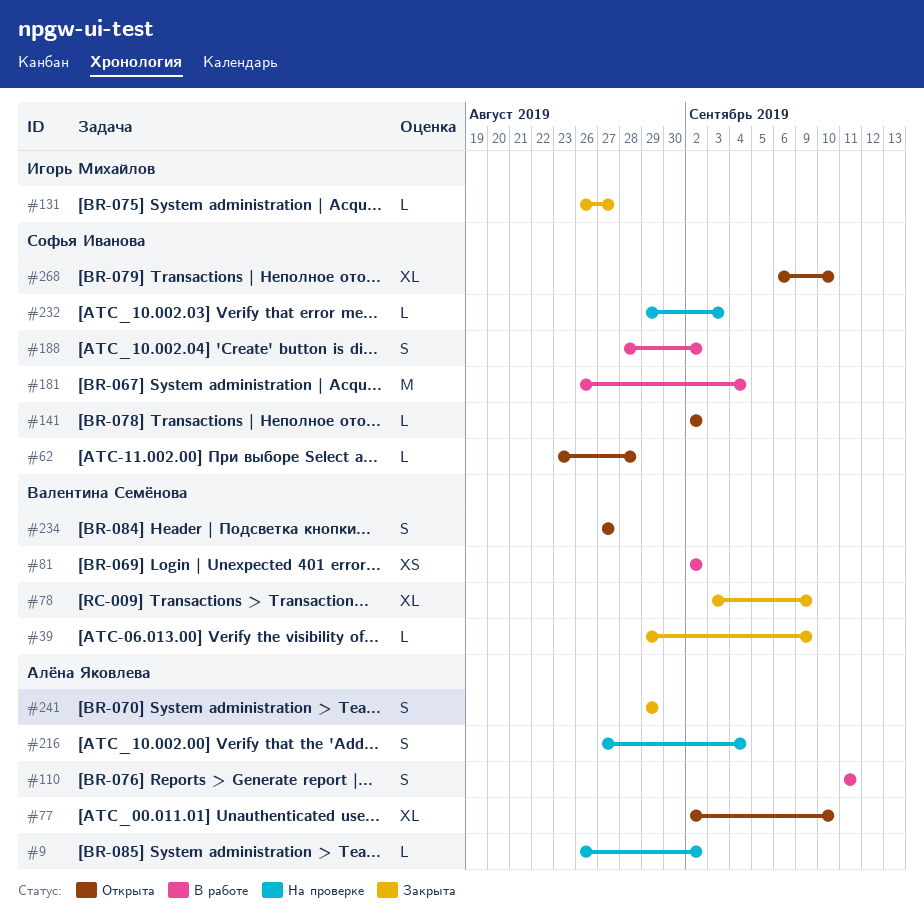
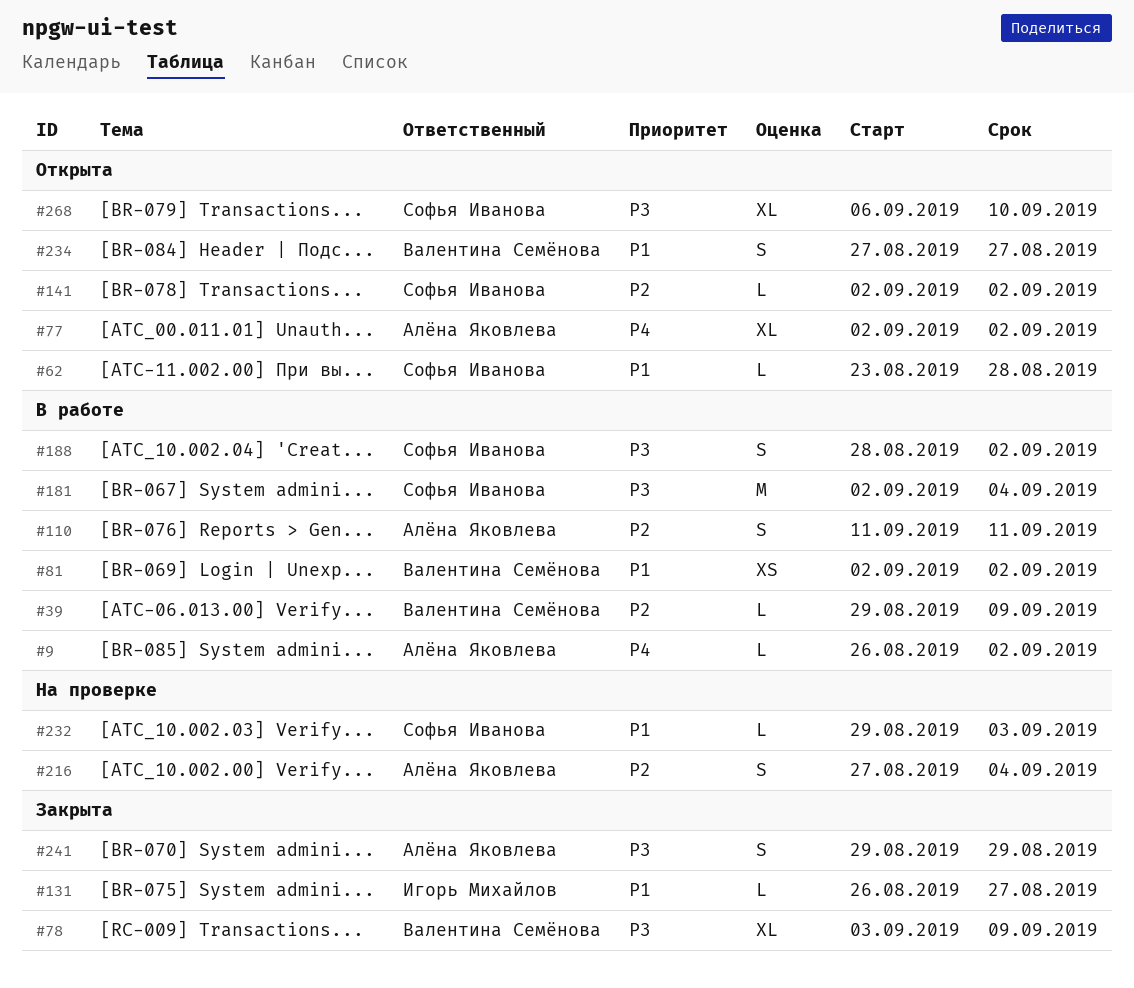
#9, status: На проверке -> В работе
#39, status: Закрыта -> В работе
#77, due: Sep 10 -> Sep 2
#181, start: Aug 26 -> Sep 2

